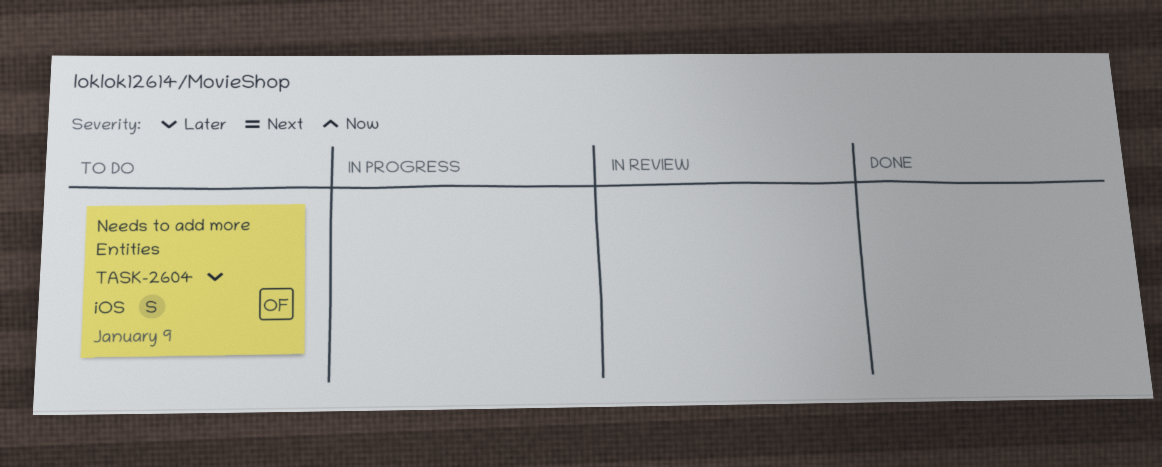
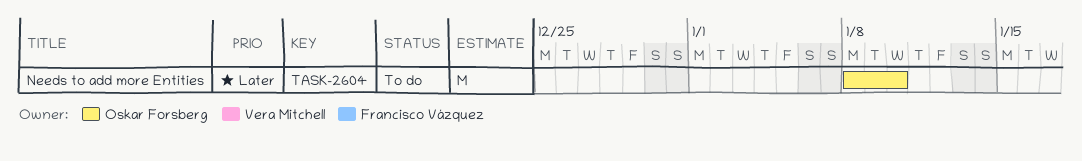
TASK-2604, estimate: S -> M
TASK-2604, due: Jan 9 -> Jan 10

